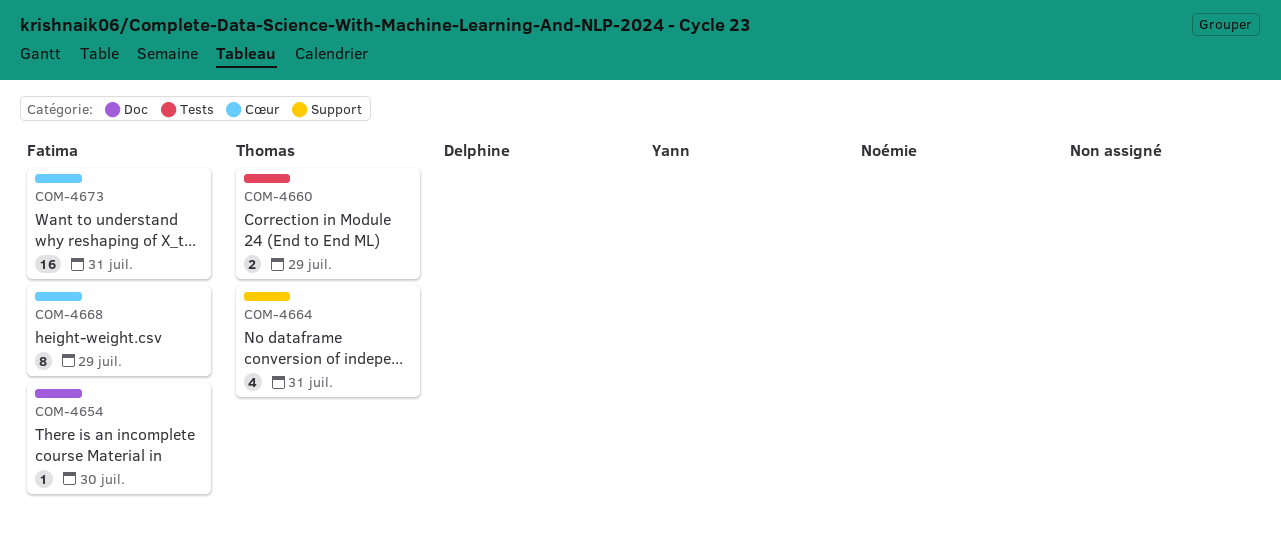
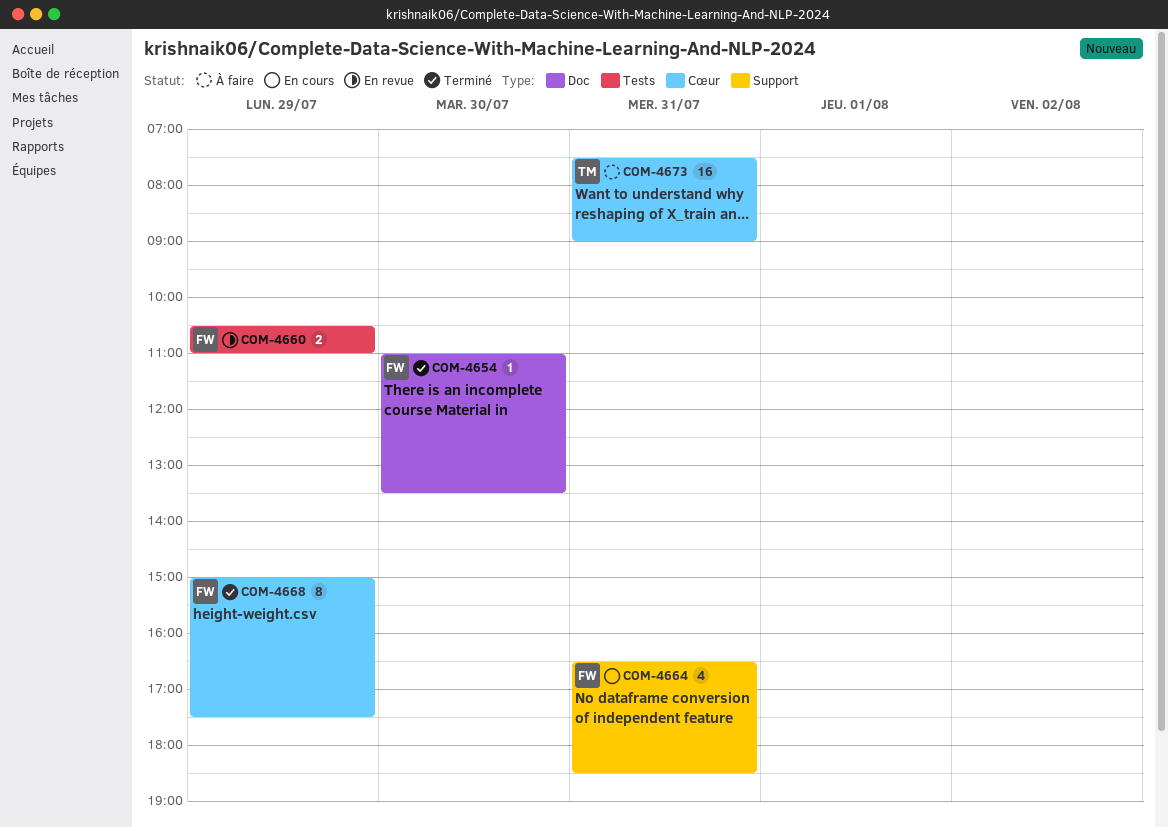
COM-4660, owner: Thomas -> Fatima
COM-4664, owner: Thomas -> Fatima
COM-4673, owner: Fatima -> Thomas

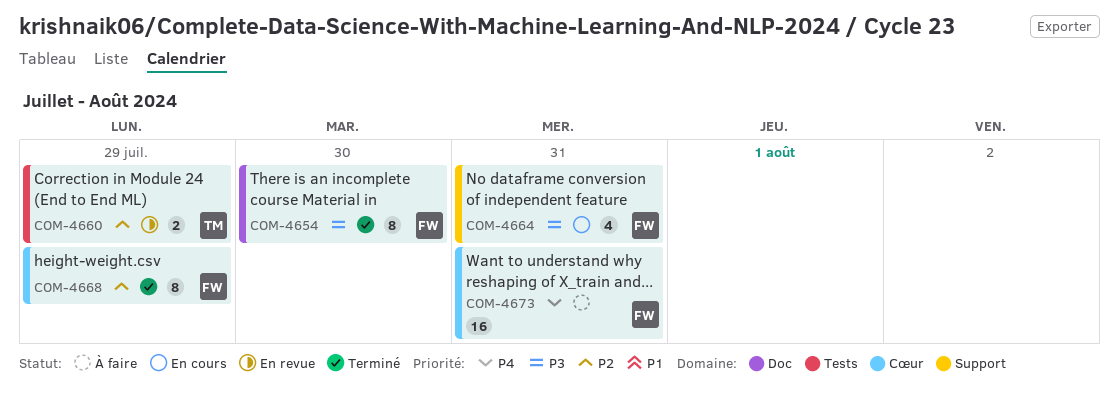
COM-4654, estimate: 1 -> 8
COM-4660, owner: FW -> TM
COM-4673, owner: TM -> FW

